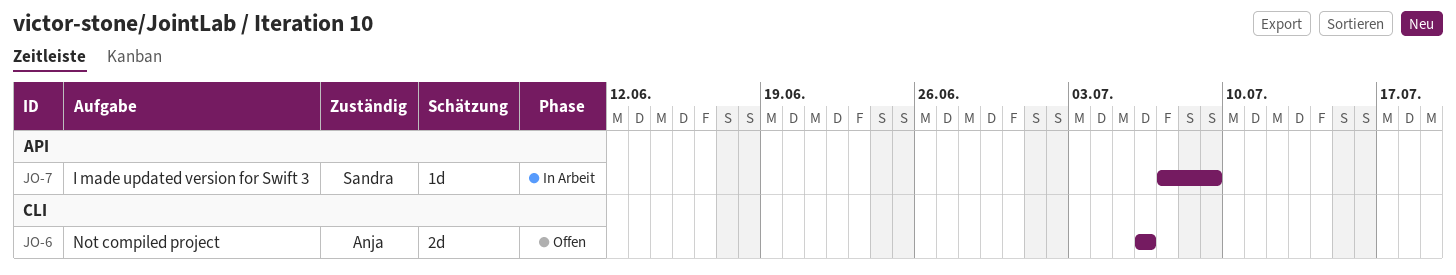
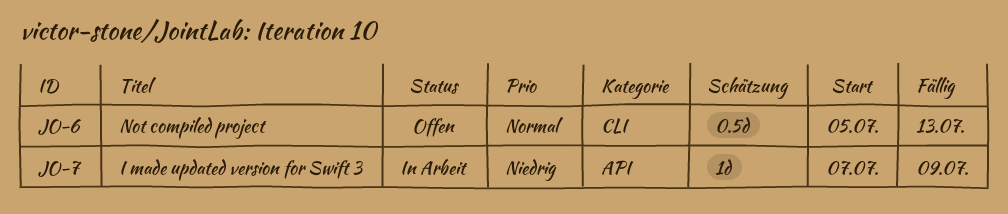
JO-6, estimate: 2d -> 0.5d
JO-6, start: Jul 6 -> Jul 5
JO-6, due: Jul 6 -> Jul 13

